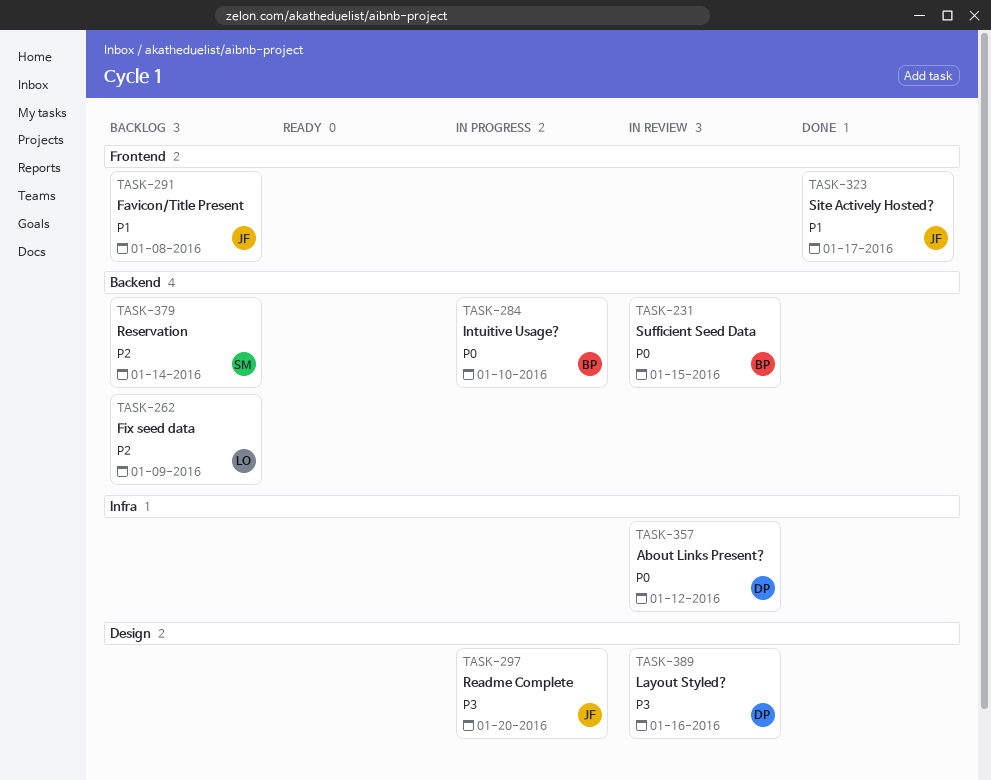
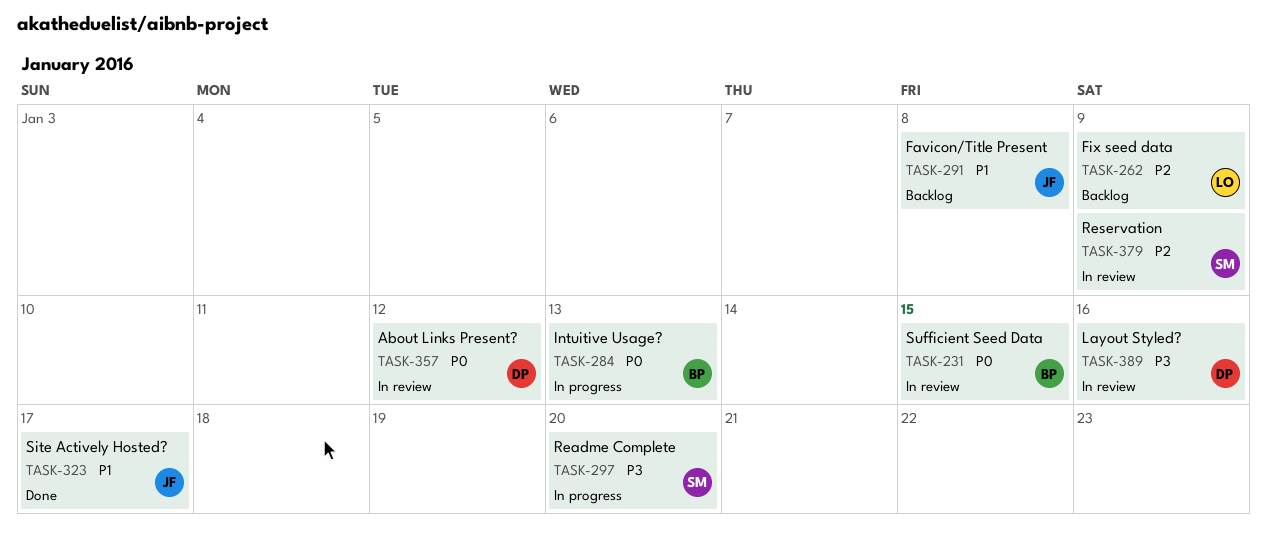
TASK-284, due: Jan 10 -> Jan 13
TASK-297, owner: JF -> SM
TASK-379, status: Backlog -> In review
TASK-379, due: Jan 14 -> Jan 9

